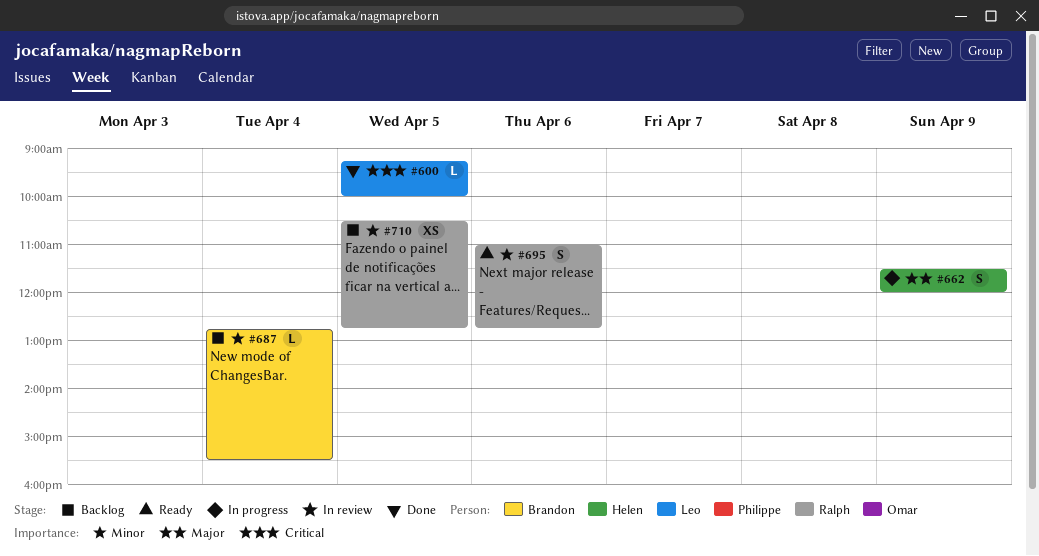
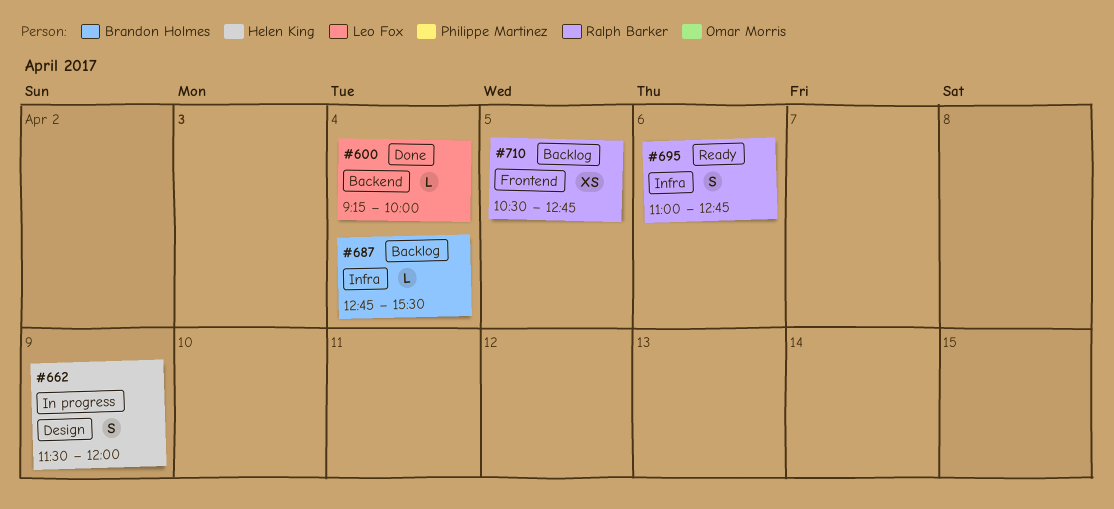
#600, day: Apr 5 -> Apr 4

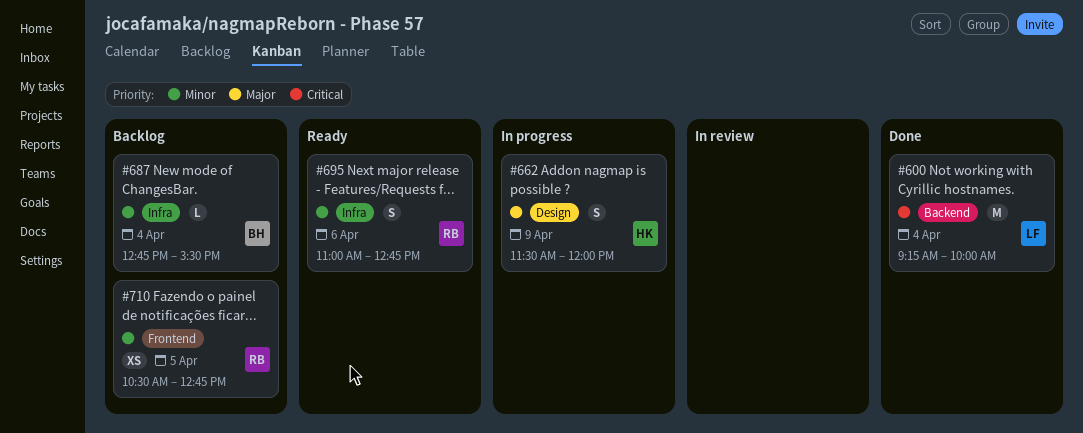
#600, estimate: L -> M

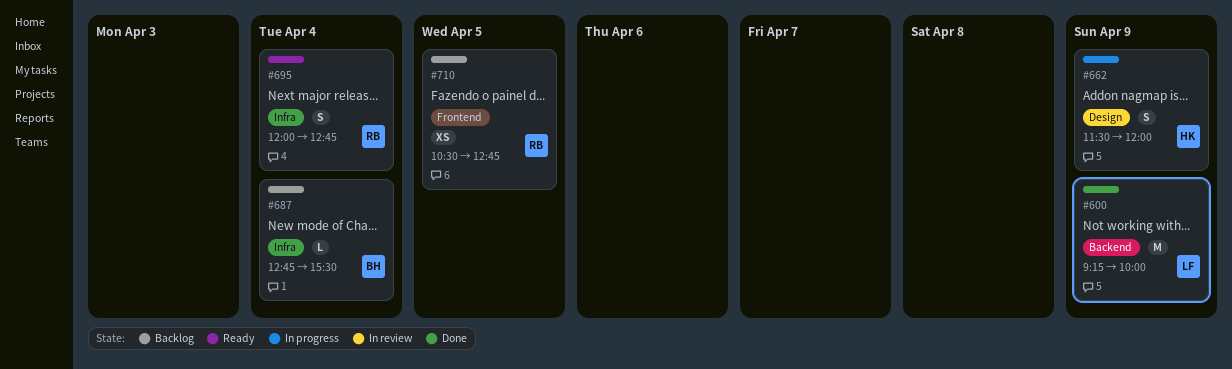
#600, day: Apr 4 -> Apr 9
#695, day: Apr 6 -> Apr 4
#695, begins: 11:00 -> 12:00

